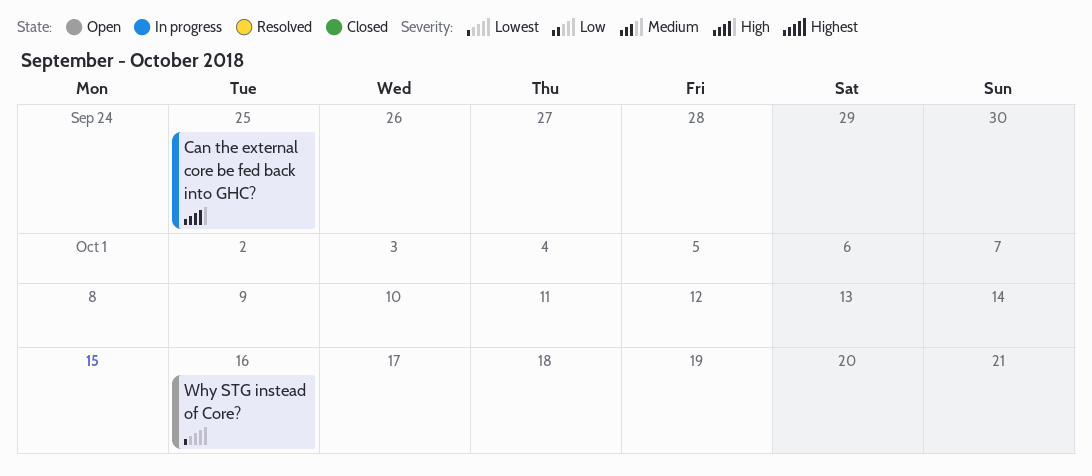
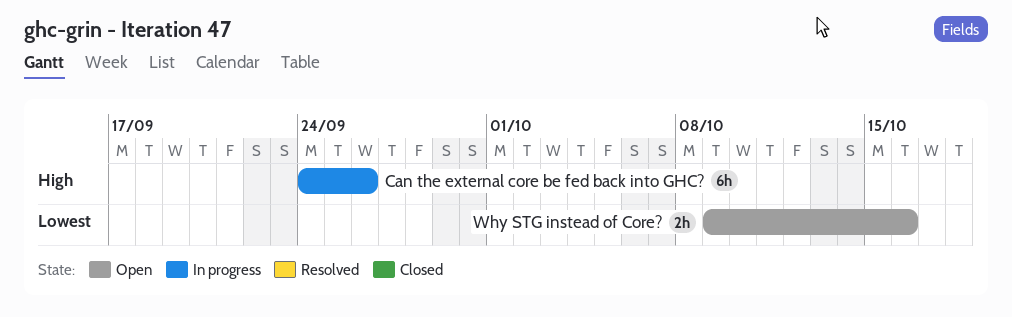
Can the external core be fed back into GHC?, due: Sep 25 -> Sep 26

